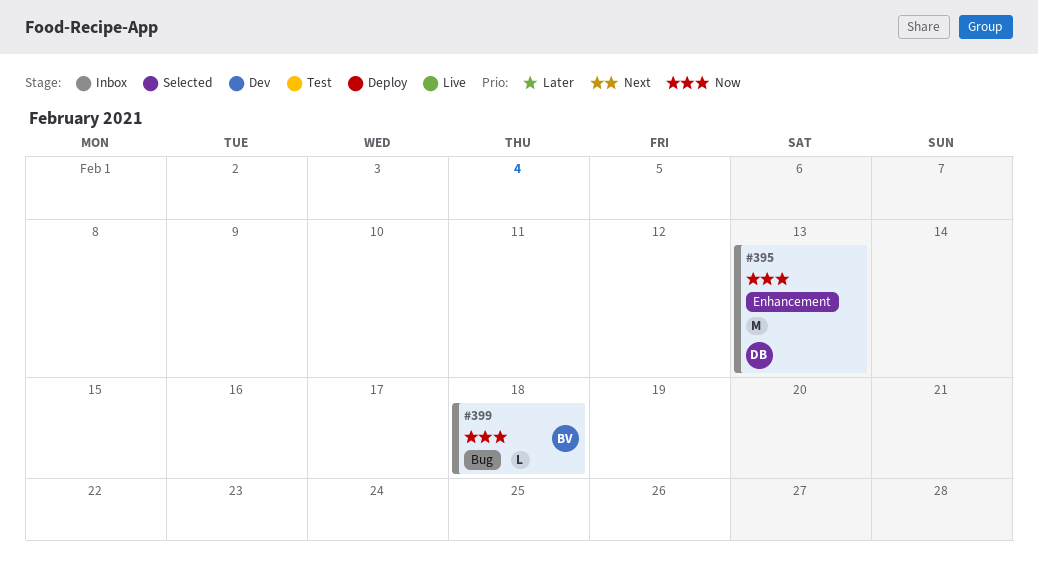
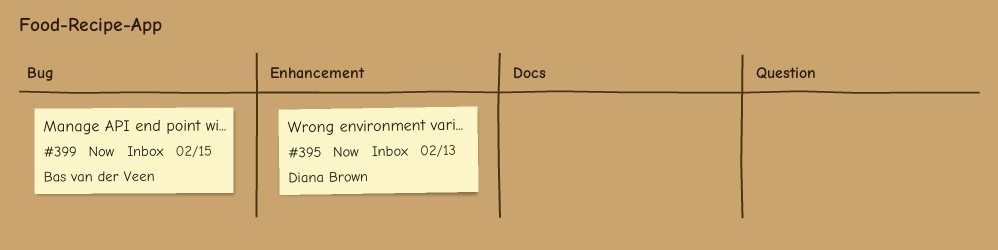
#399, due: Feb 18 -> Feb 15

